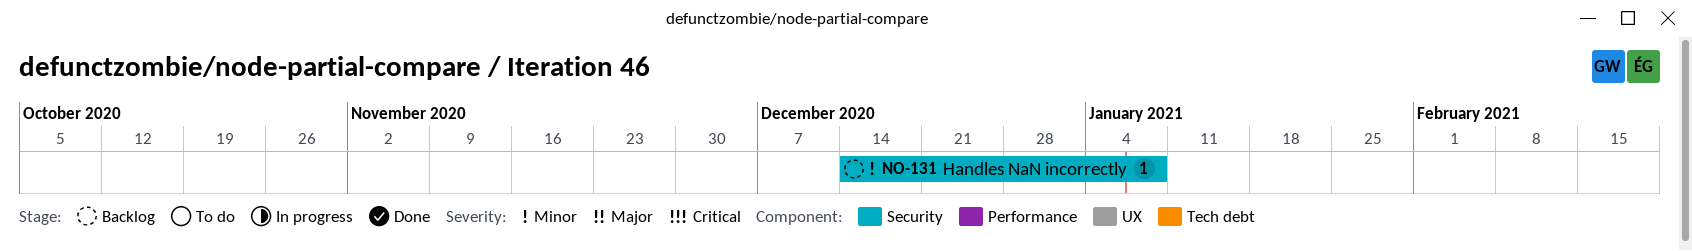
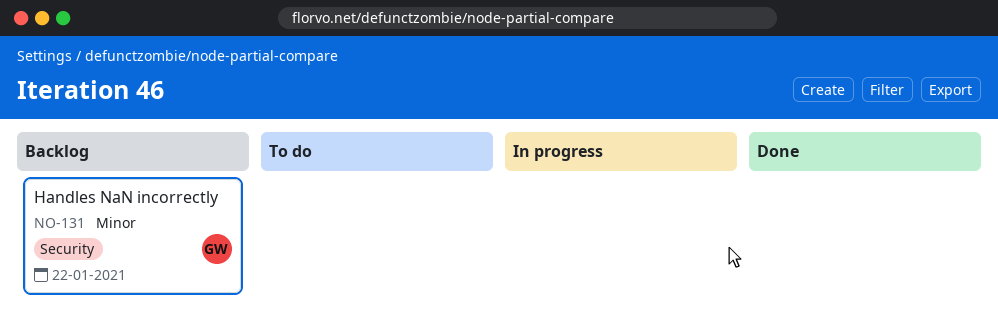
NO-131, due: Jan 8 -> Jan 22

